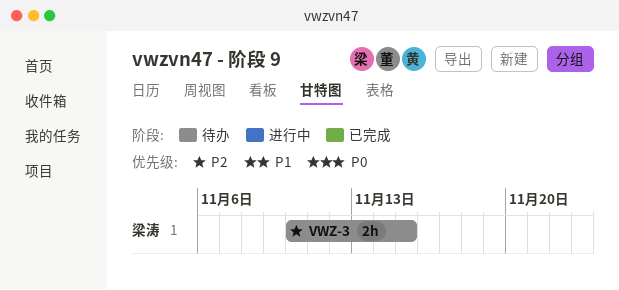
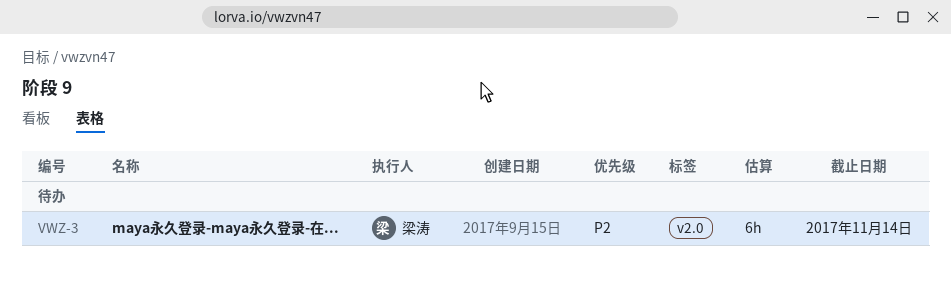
VWZ-3, estimate: 2h -> 6h
VWZ-3, due: Nov 15 -> Nov 14

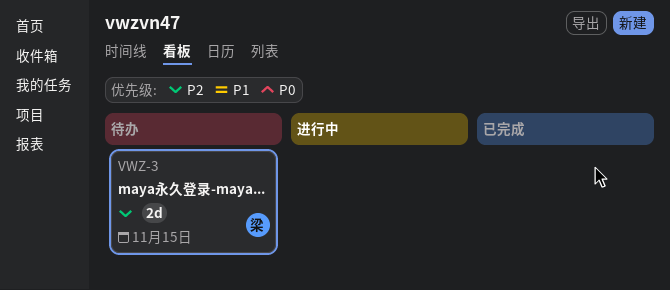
VWZ-3, estimate: 6h -> 2d
VWZ-3, due: Nov 14 -> Nov 15

